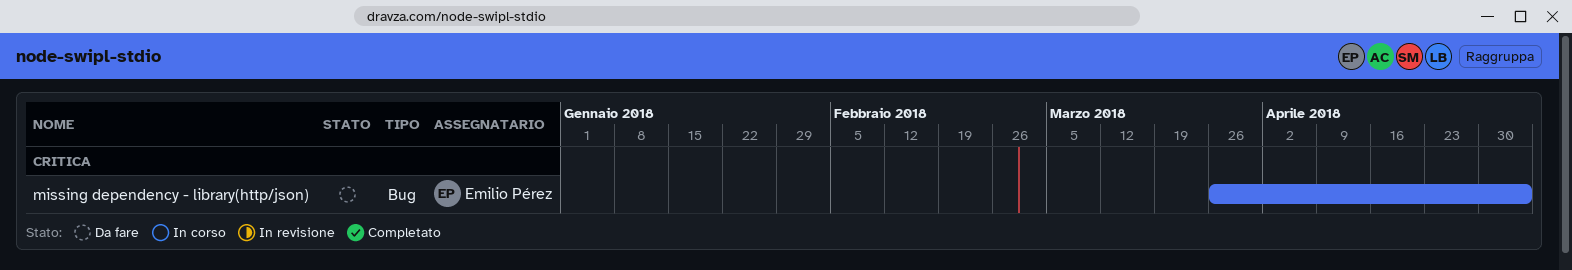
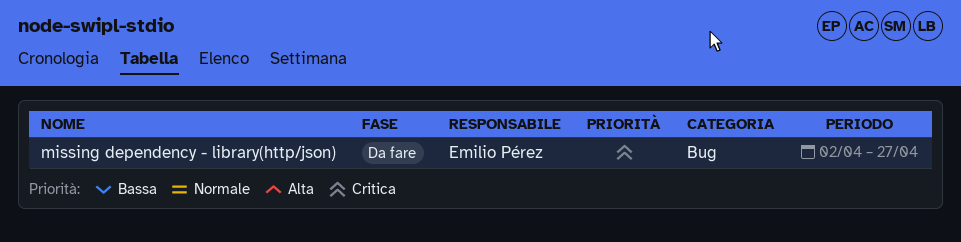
missing dependency - library(http/json), start: Mar 26 -> Apr 2
missing dependency - library(http/json), due: May 4 -> Apr 27

